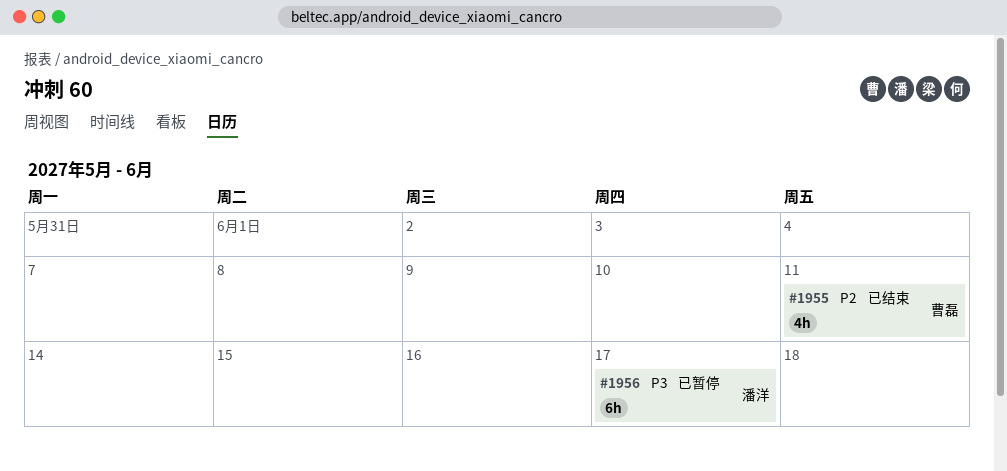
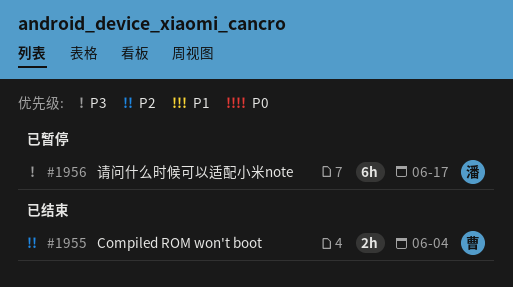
#1955, estimate: 4h -> 2h
#1955, due: Jun 11 -> Jun 4

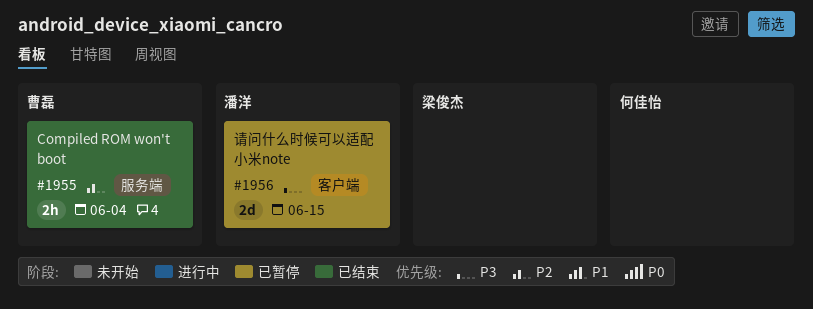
#1956, estimate: 6h -> 2d
#1956, due: Jun 17 -> Jun 15

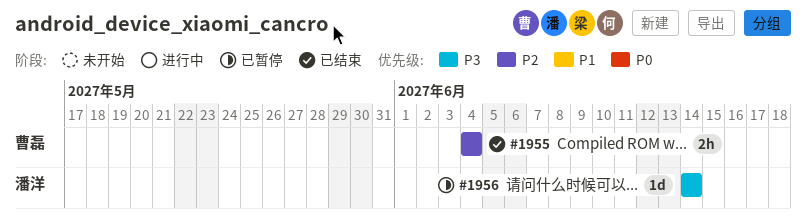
#1956, estimate: 2d -> 1d
#1956, due: Jun 15 -> Jun 14

